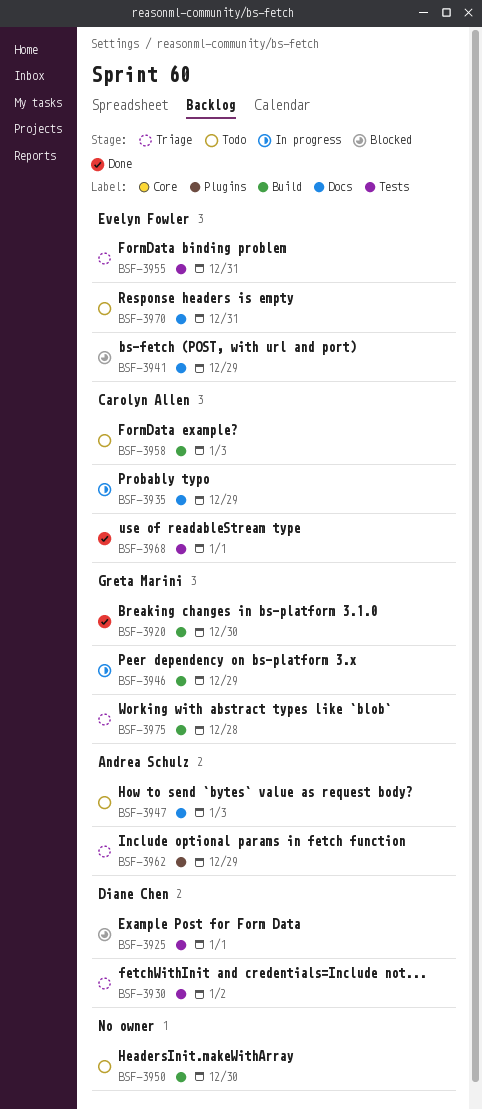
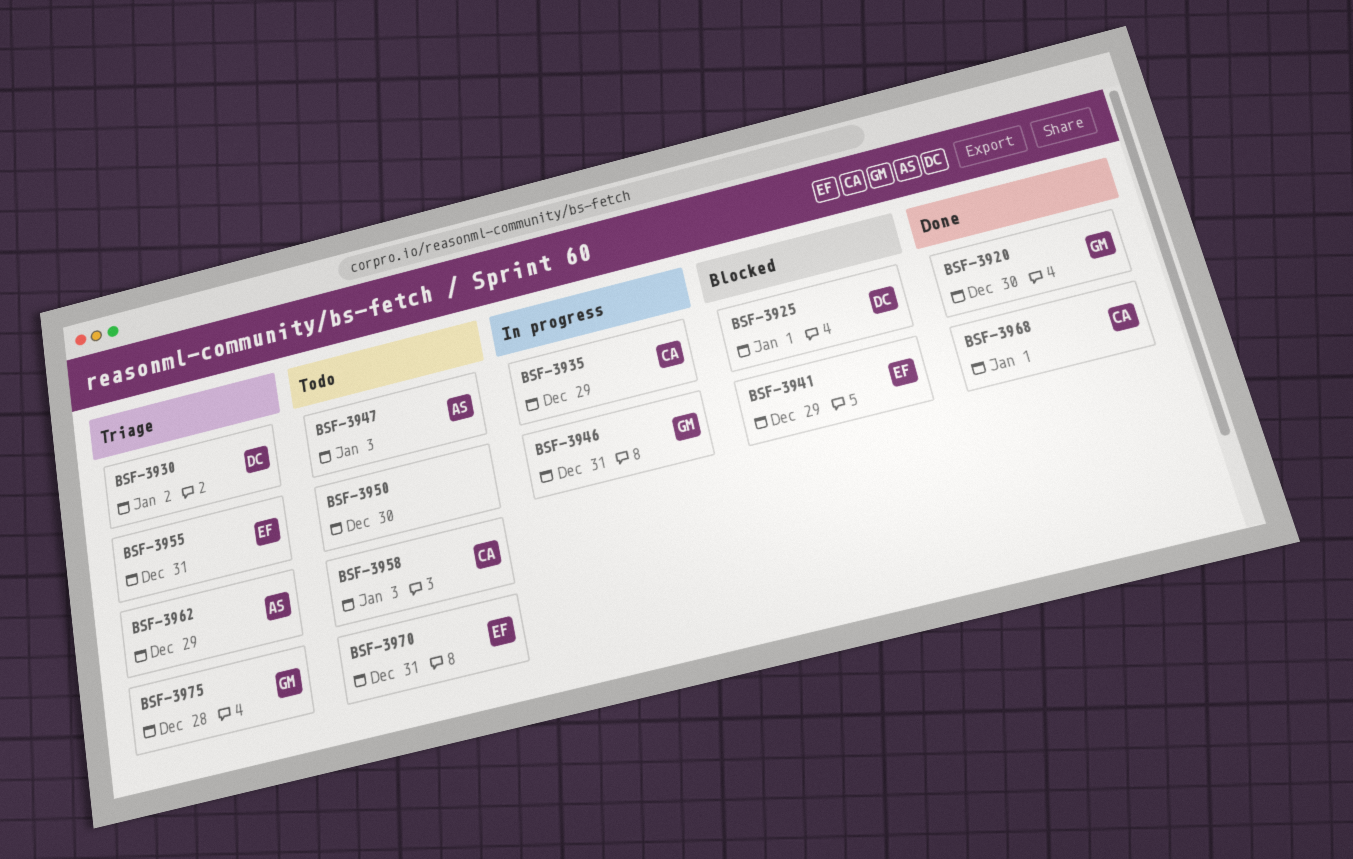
BSF-3946, due: Dec 29 -> Dec 31

